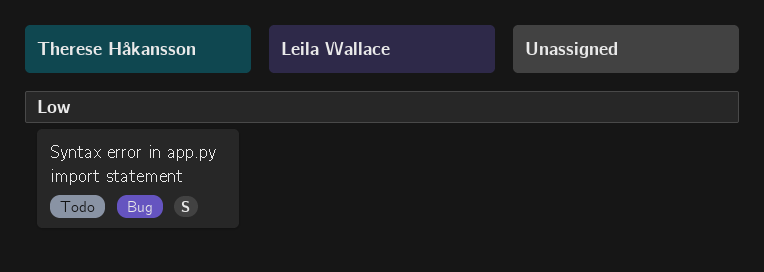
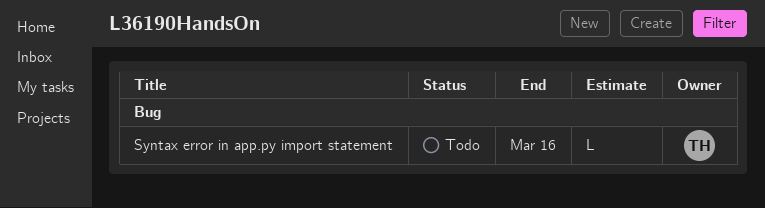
Syntax error in app.py import statement, estimate: S -> L

